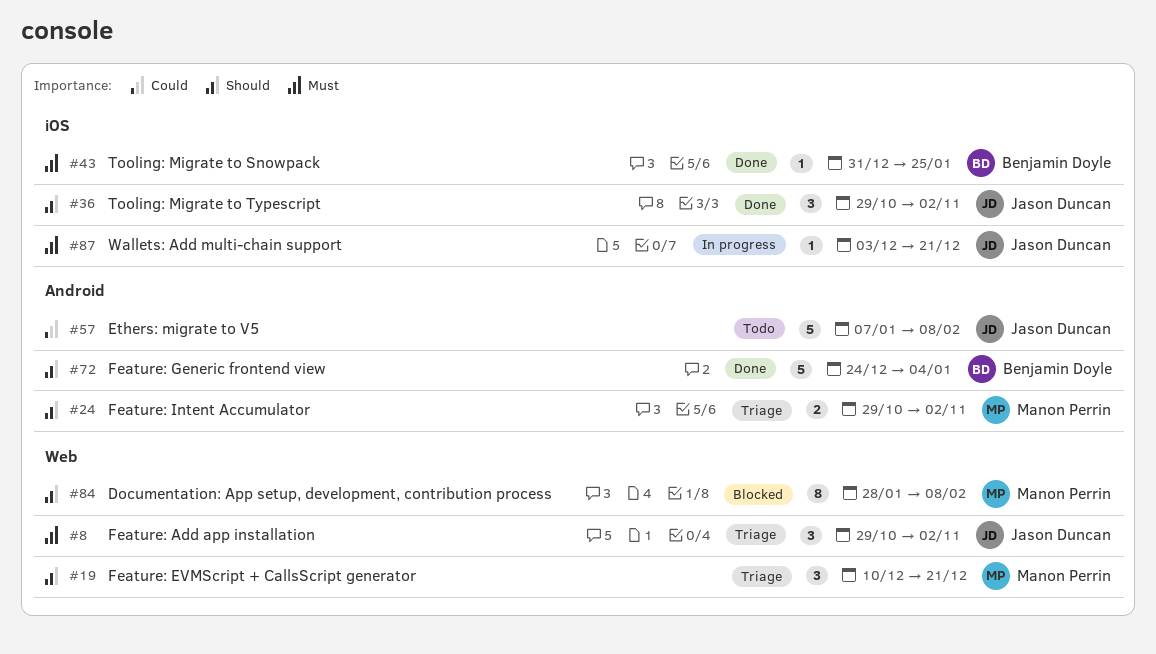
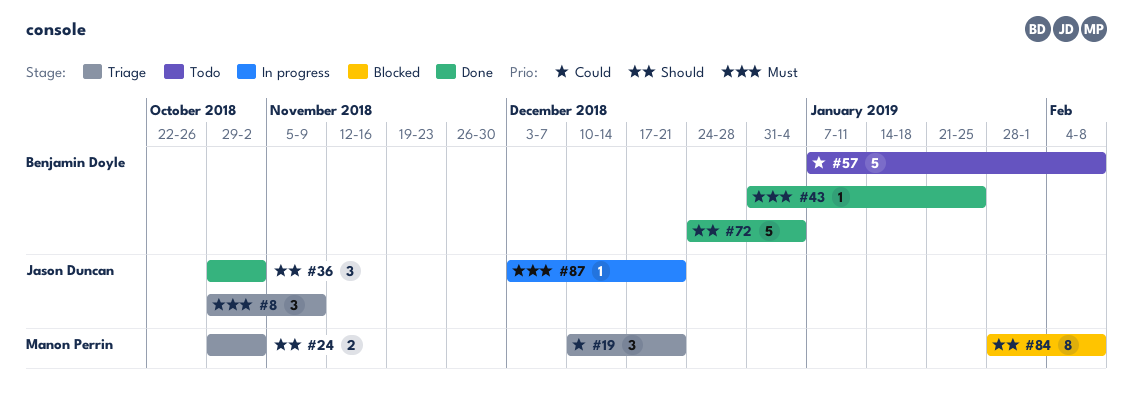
#8, due: Nov 2 -> Nov 9
#19, priority: Should -> Could
#57, owner: Jason Duncan -> Benjamin Doyle

